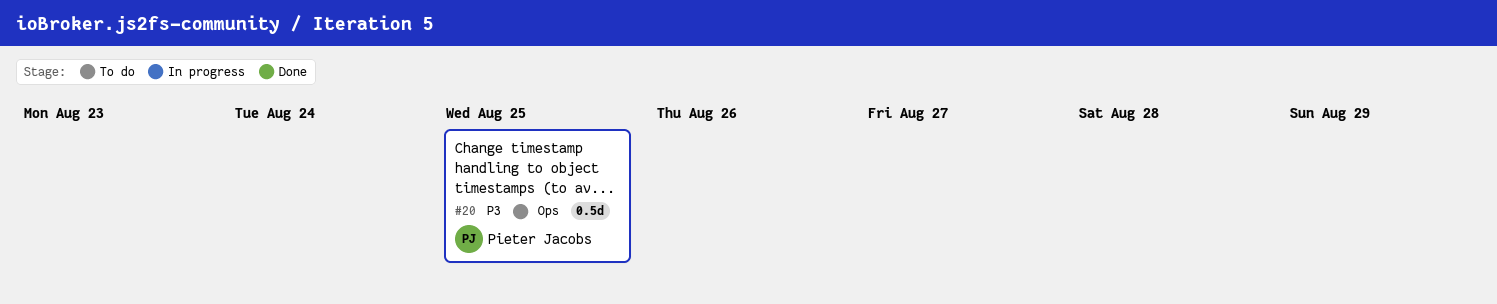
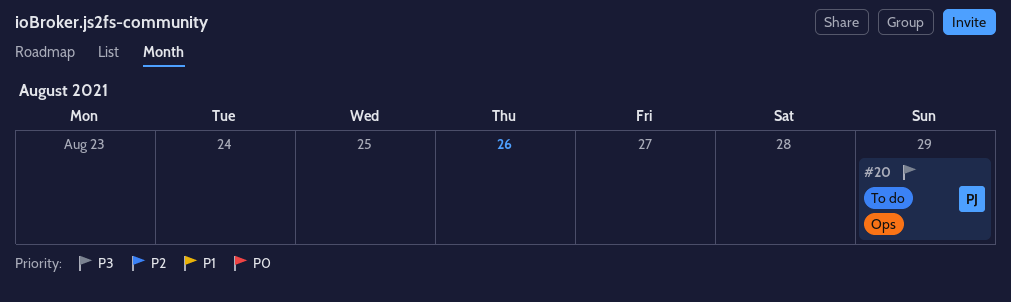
#20, due: Aug 25 -> Aug 29

